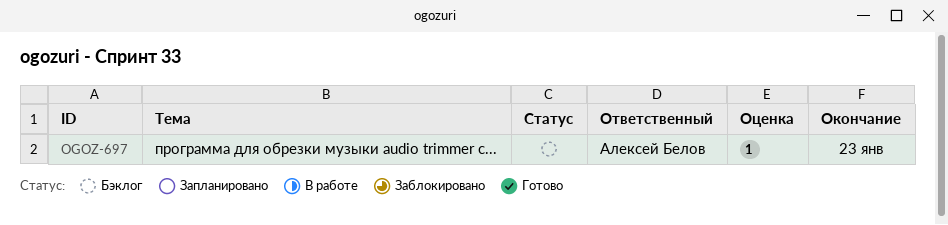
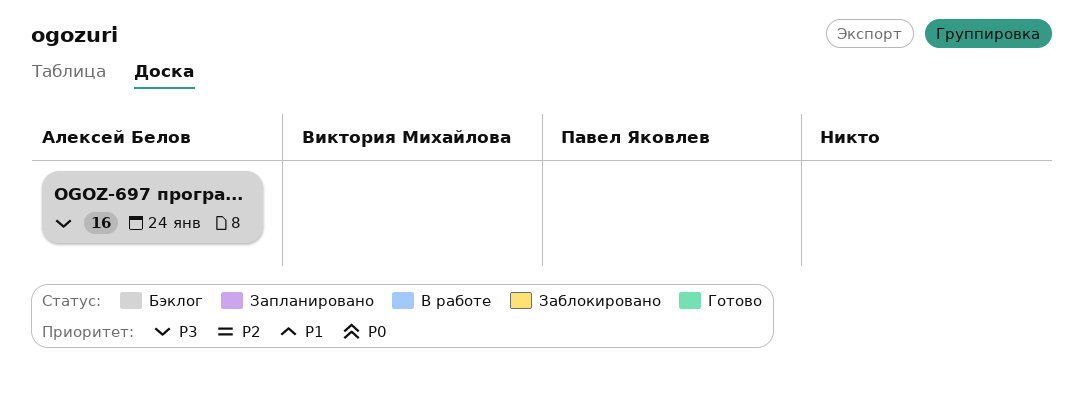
OGOZ-697, estimate: 1 -> 16
OGOZ-697, due: Jan 23 -> Jan 24

